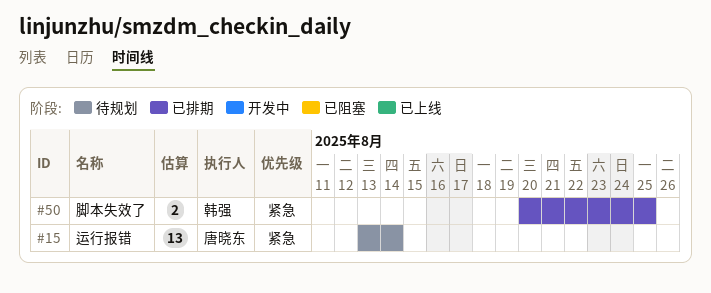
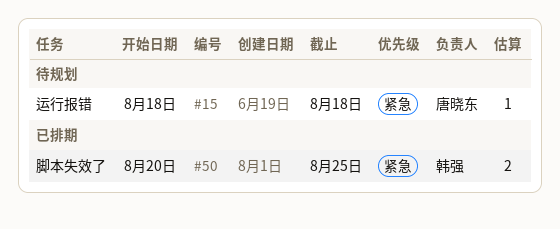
#15, estimate: 13 -> 1
#15, start: Aug 13 -> Aug 18
#15, due: Aug 14 -> Aug 18

